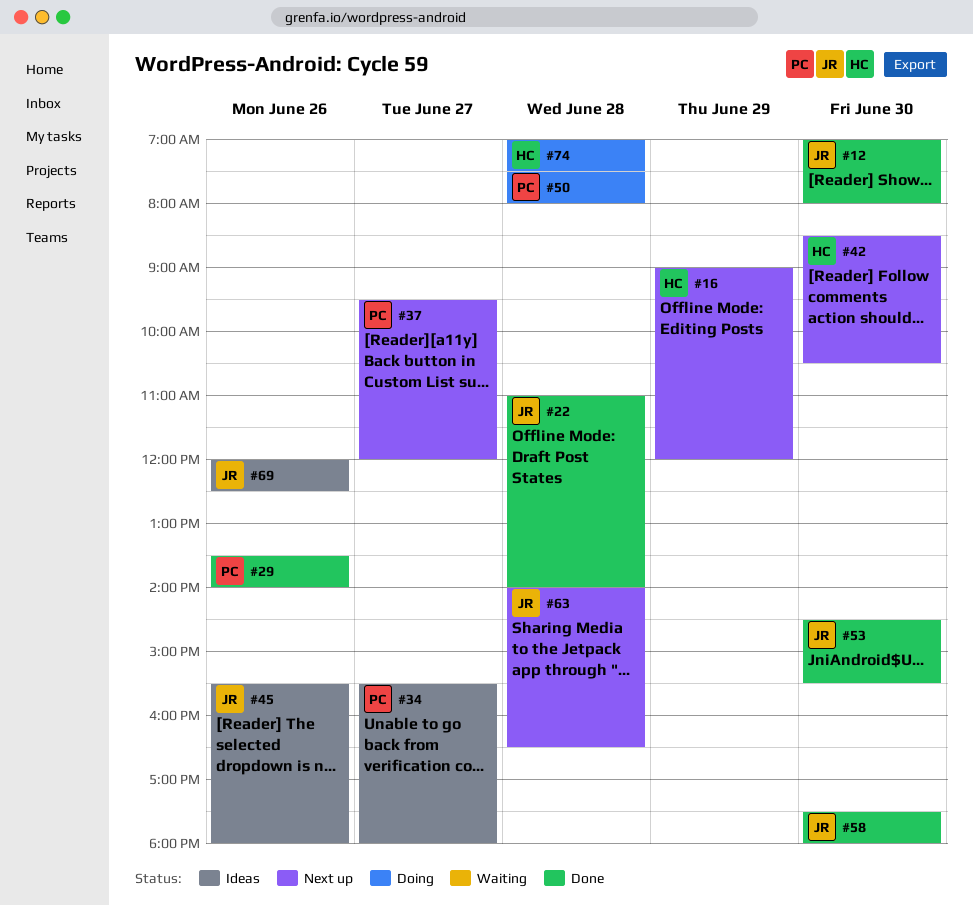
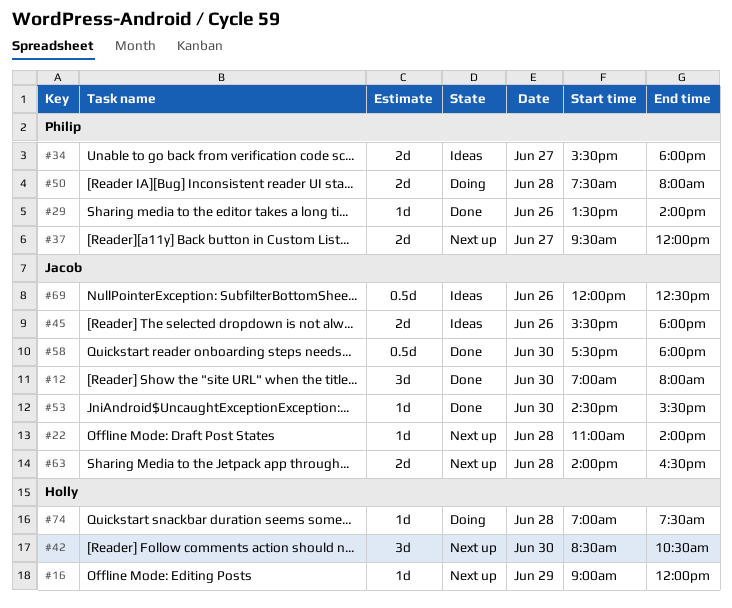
#22, status: Done -> Next up

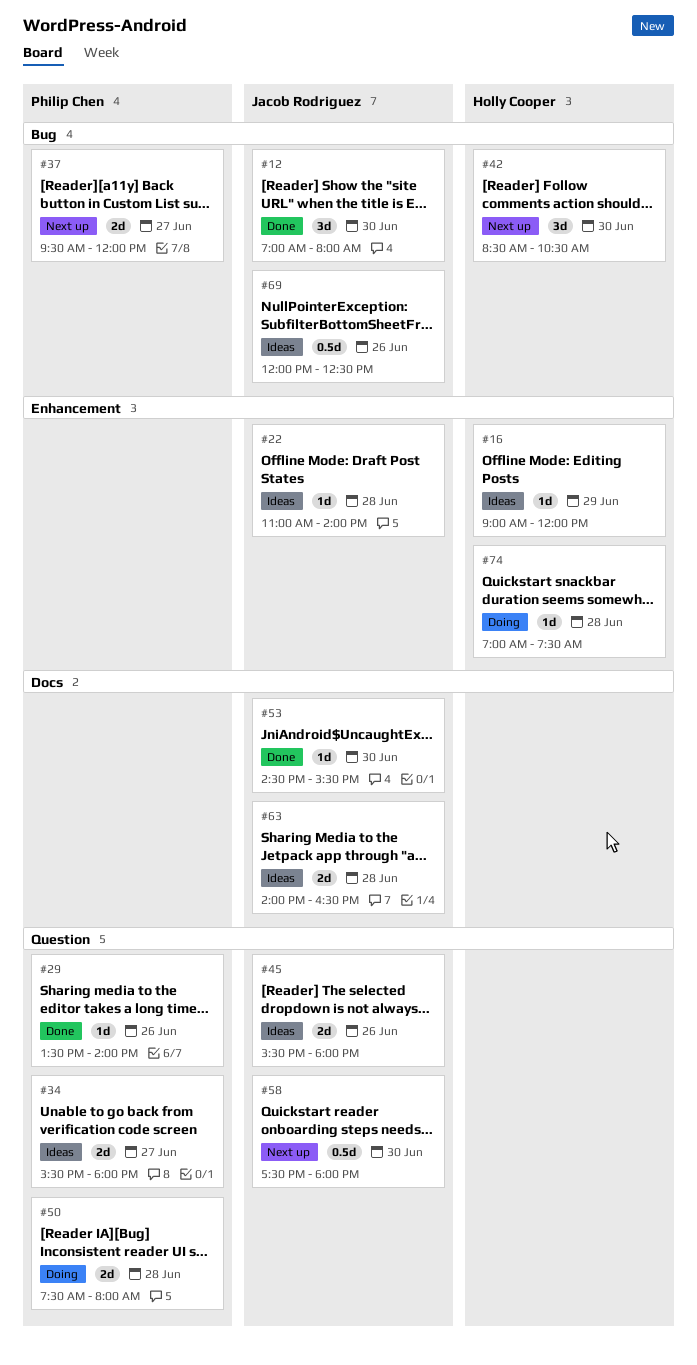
#16, status: Next up -> Ideas
#22, status: Next up -> Ideas
#58, status: Done -> Next up
#63, status: Next up -> Ideas

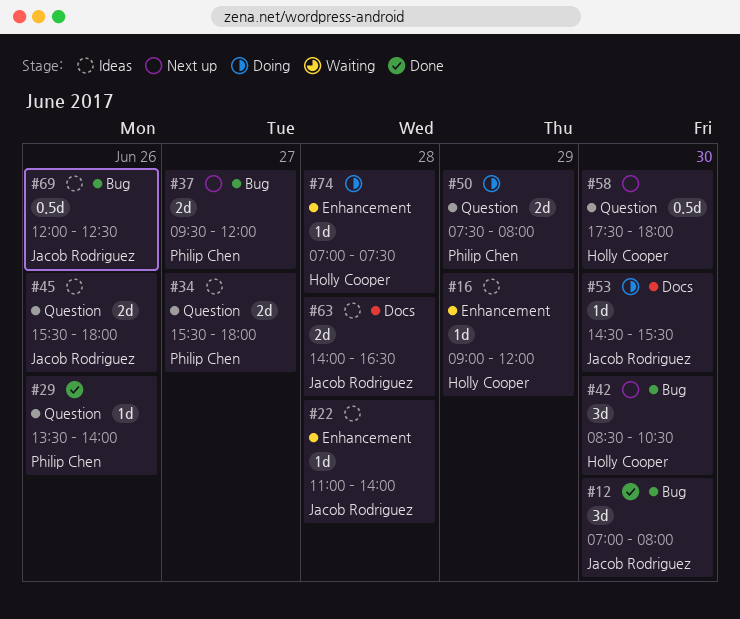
#50, day: Jun 28 -> Jun 29
#53, status: Done -> Doing
#58, owner: Jacob Rodriguez -> Holly Cooper

